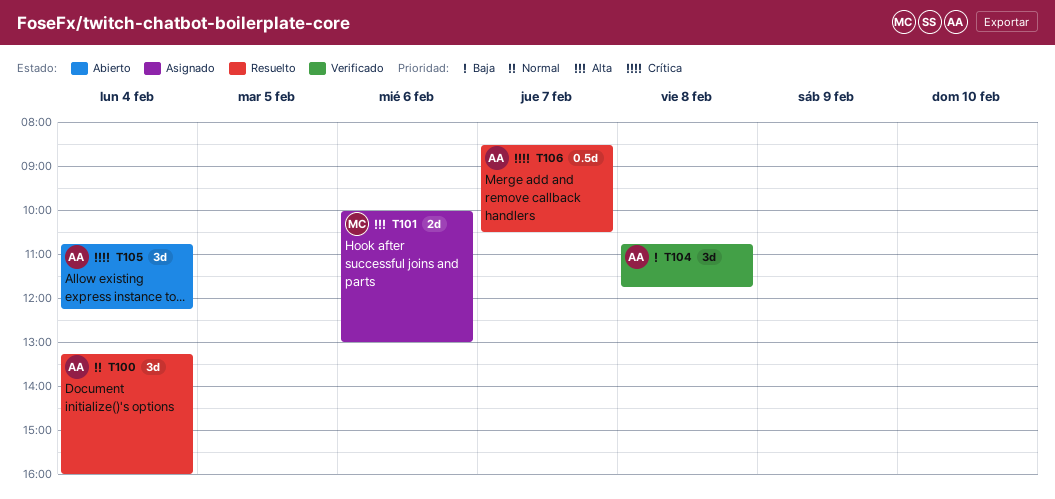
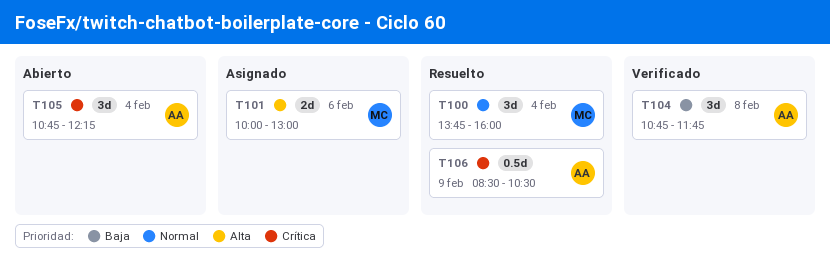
T100, owner: AA -> MC
T100, begins: 13:15 -> 13:45
T106, day: Feb 7 -> Feb 9

